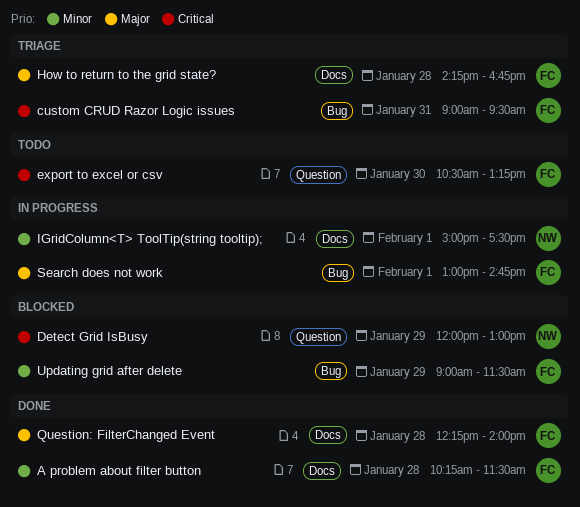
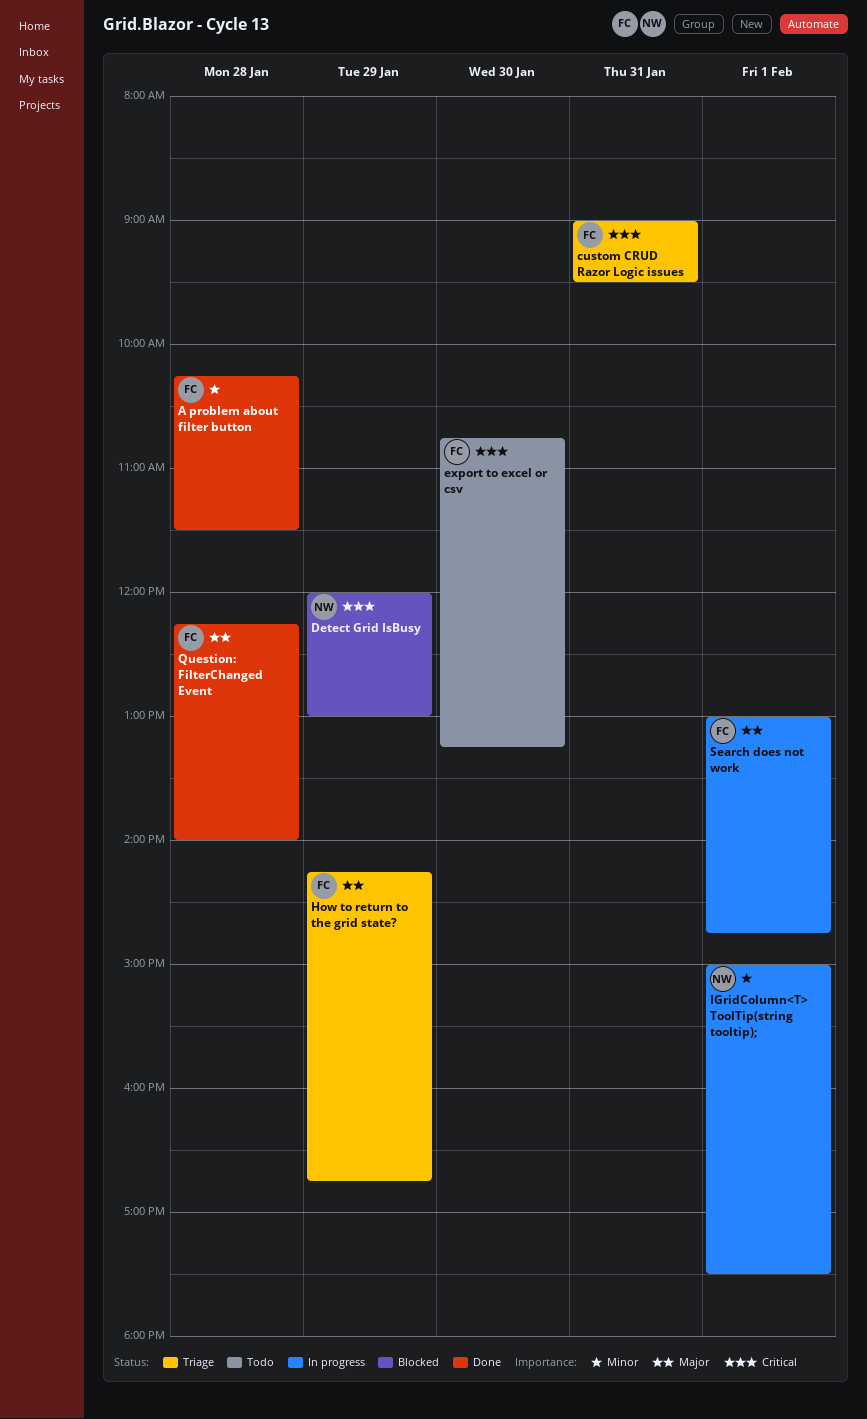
export to excel or csv, begins: 10:30 -> 10:45
How to return to the grid state?, day: Jan 28 -> Jan 29
Updating grid after delete: present -> none

